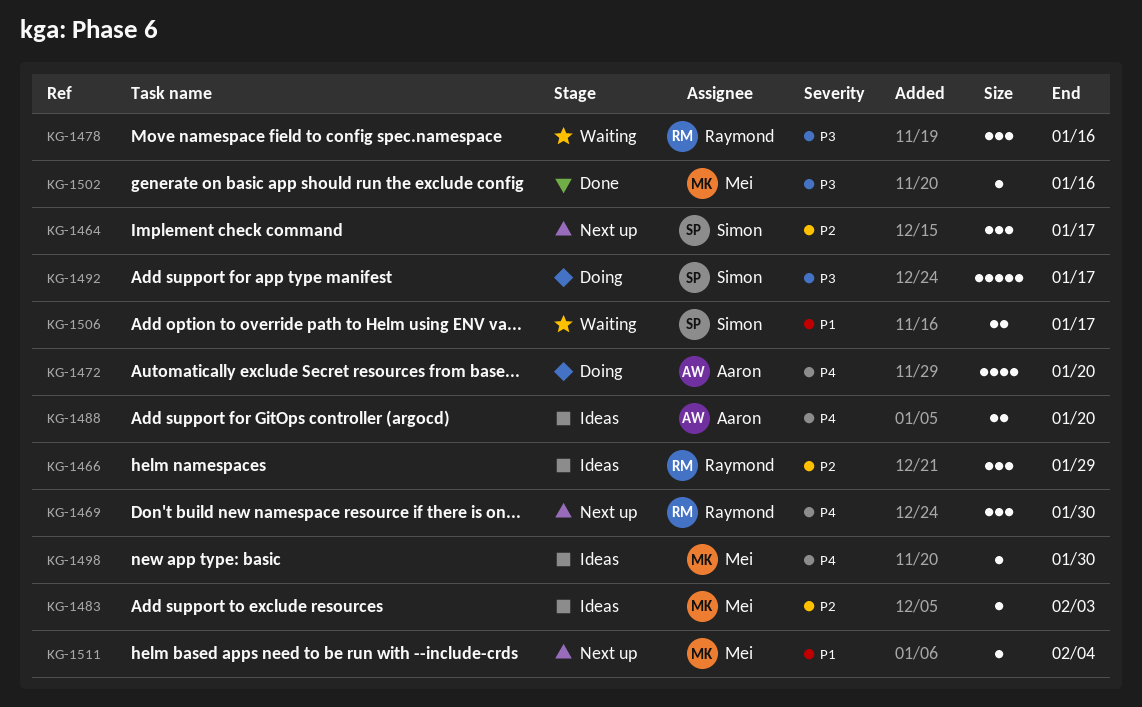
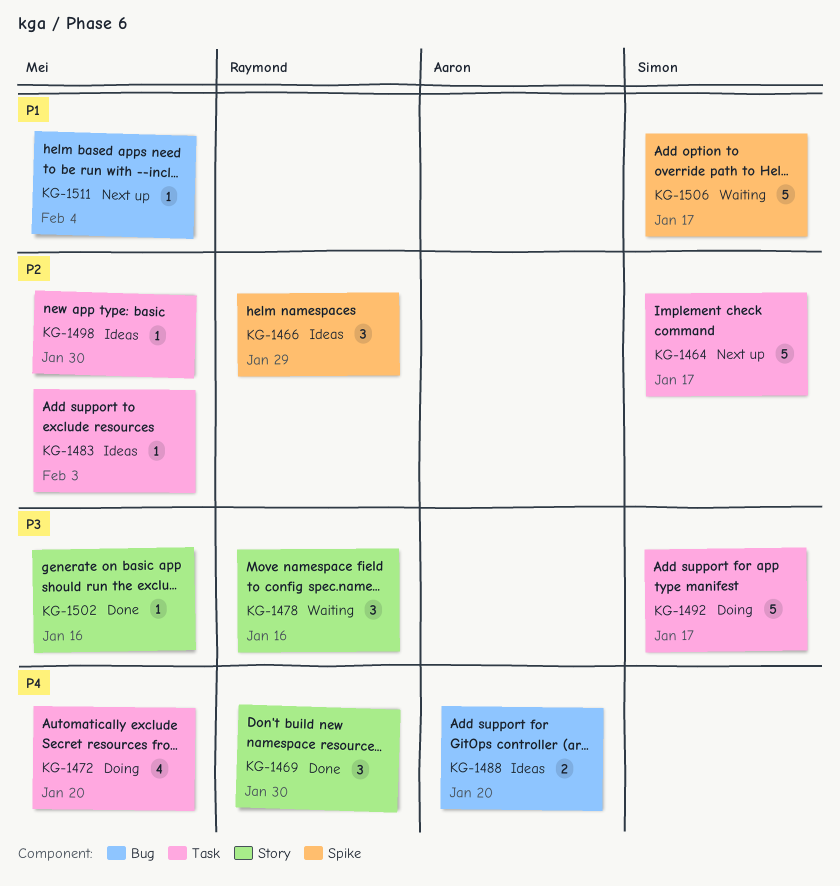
KG-1464, estimate: 3 -> 5
KG-1469, status: Next up -> Done
KG-1472, owner: Aaron -> Mei
KG-1498, priority: P4 -> P2
KG-1506, estimate: 2 -> 5

